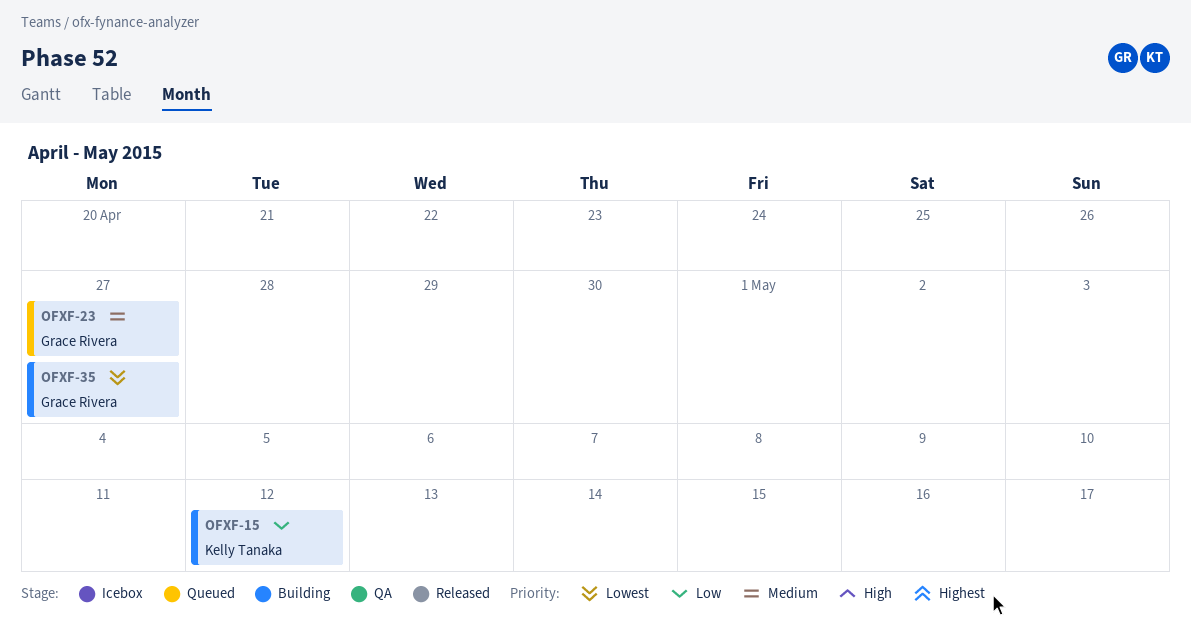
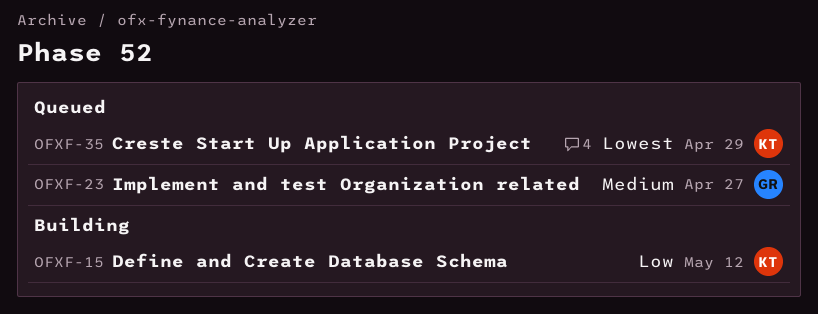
OFXF-35, status: Building -> Queued
OFXF-35, owner: Grace Rivera -> Kelly Tanaka
OFXF-35, due: Apr 27 -> Apr 29

